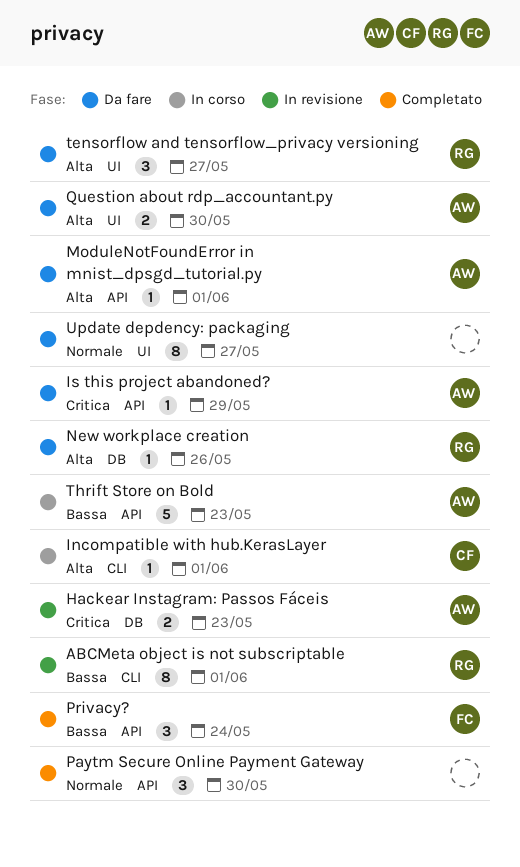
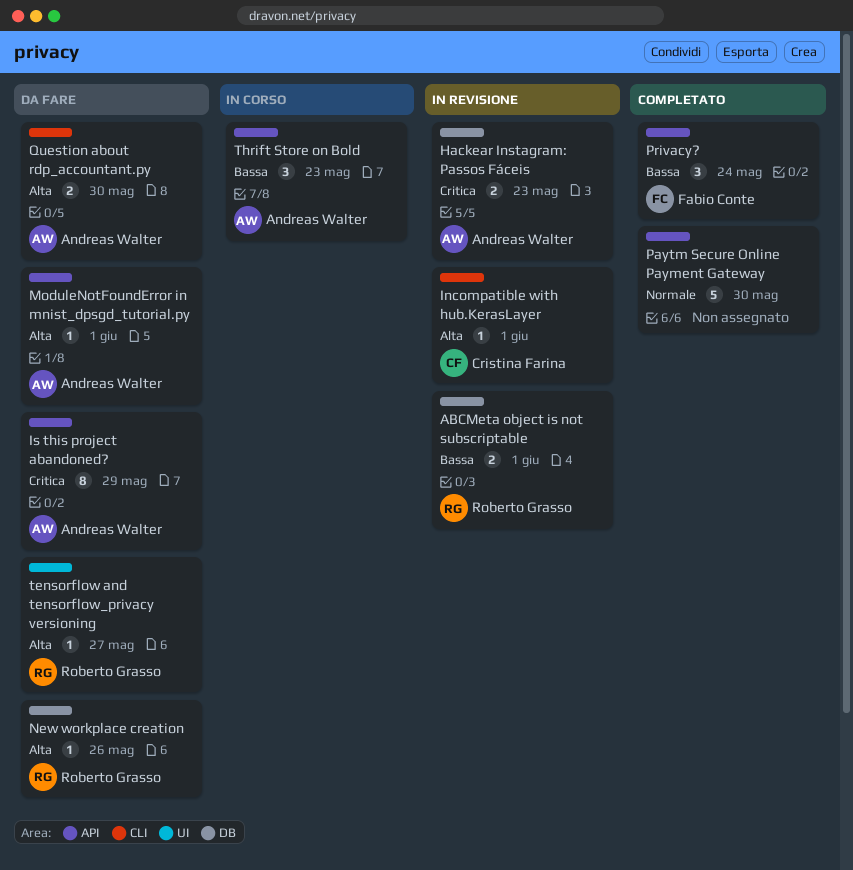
ABCMeta object is not subscriptable, label: CLI -> DB
ABCMeta object is not subscriptable, estimate: 8 -> 2
Incompatible with hub.KerasLayer, status: In corso -> In revisione
Is this project abandoned?, estimate: 1 -> 8
Paytm Secure Online Payment Gateway, estimate: 3 -> 5
Question about rdp_accountant.py, label: UI -> CLI
tensorflow and tensorflow_privacy versioning, estimate: 3 -> 1
Thrift Store on Bold, estimate: 5 -> 3
Update depdency: packaging: present -> none

